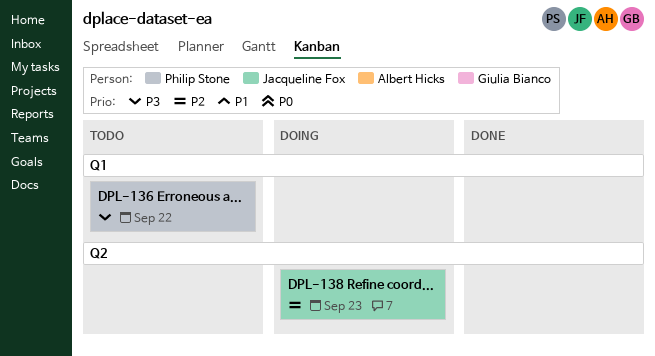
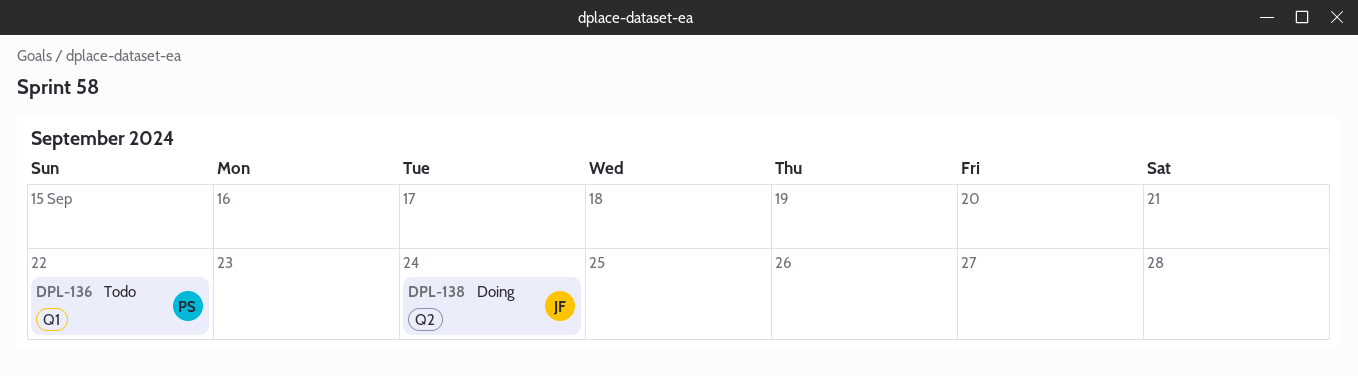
DPL-138, due: Sep 23 -> Sep 24

